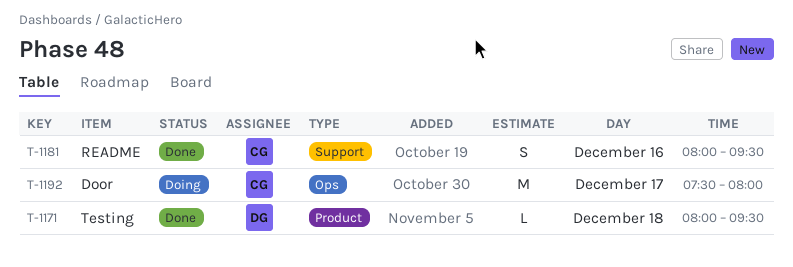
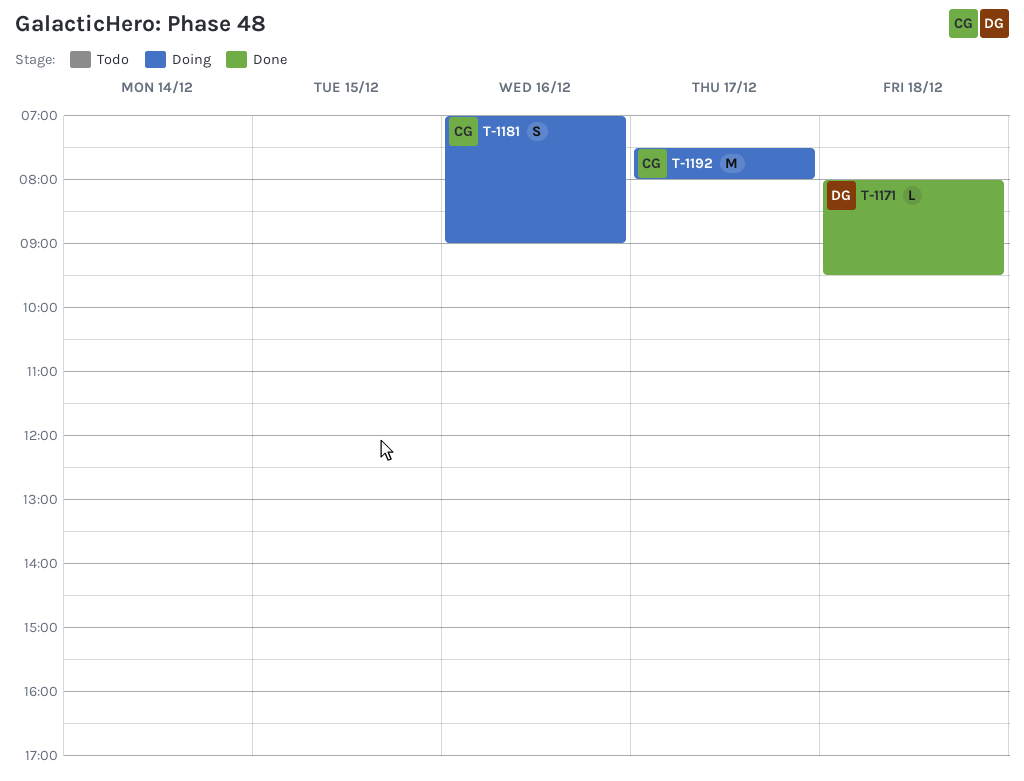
T-1181, status: Done -> Doing
T-1181, begins: 08:00 -> 07:00
T-1181, ends: 09:30 -> 09:00

